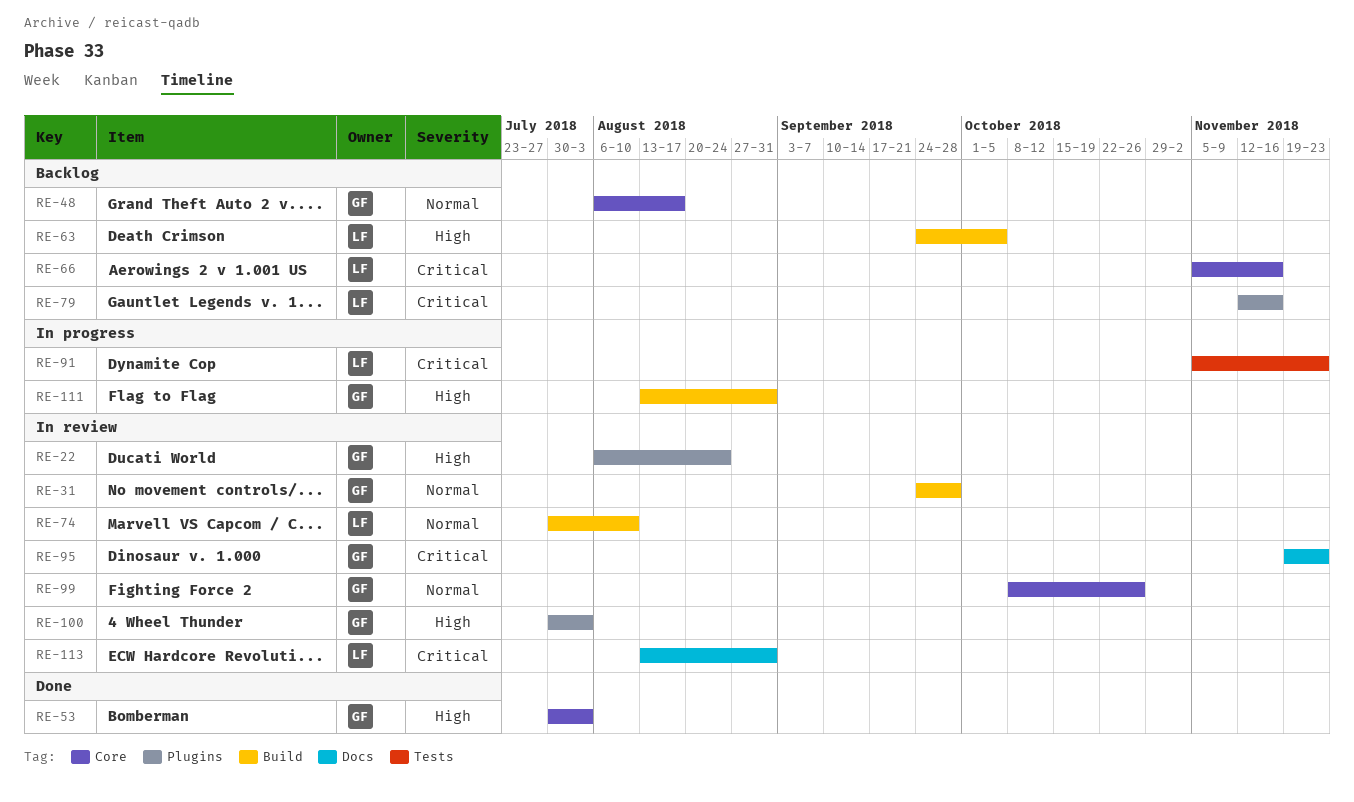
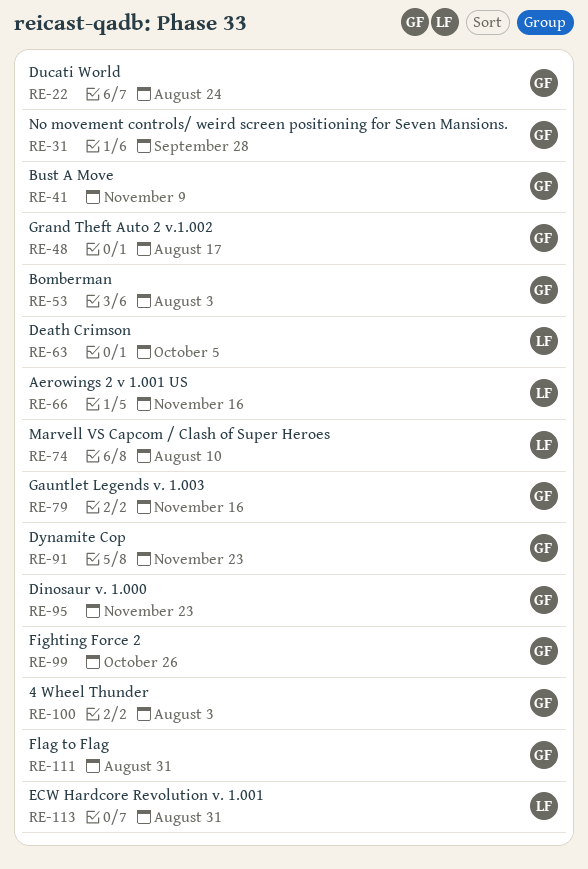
RE-41: none -> present
RE-79, owner: LF -> GF
RE-91, owner: LF -> GF

